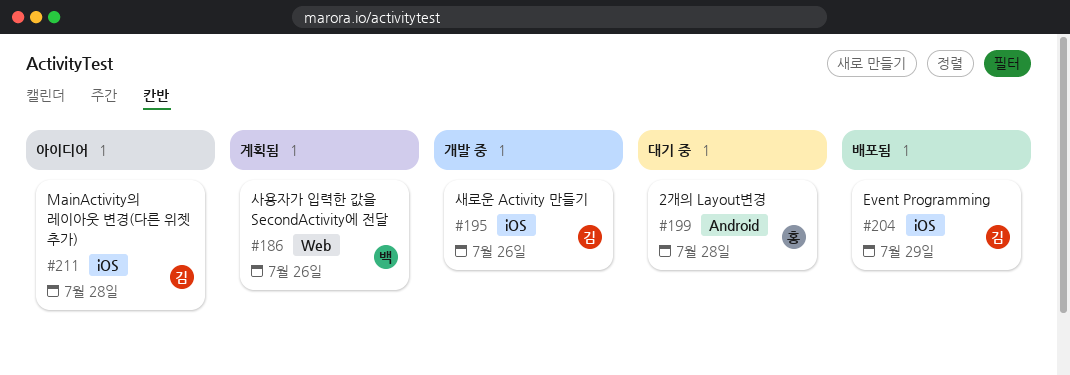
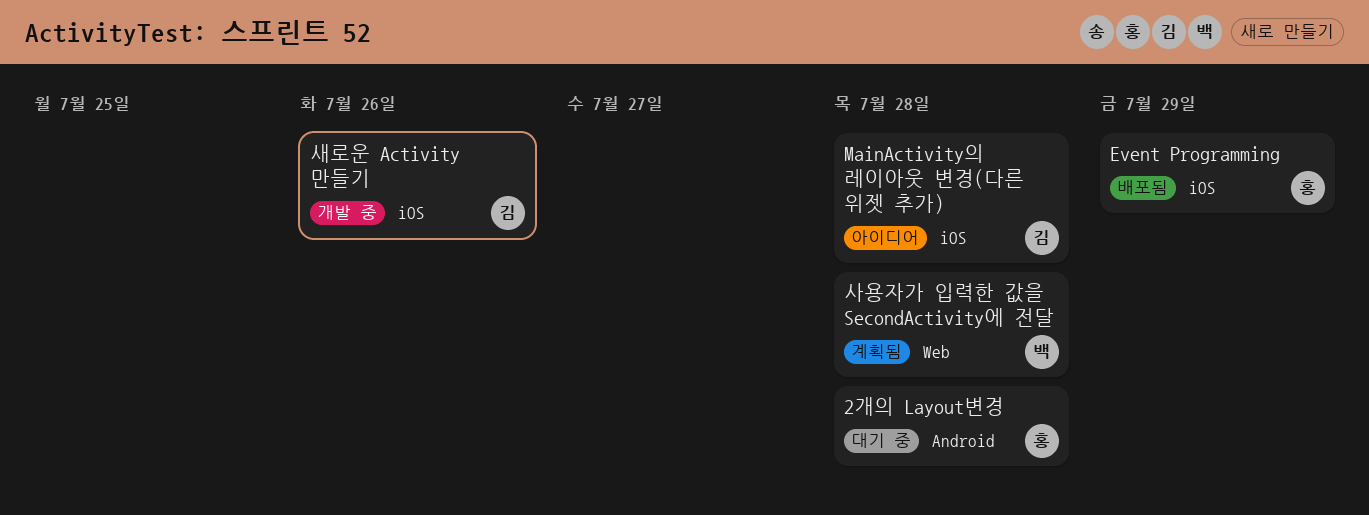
Event Programming, owner: 김 -> 홍
사용자가 입력한 값을 SecondActivity에 전달, due: Jul 26 -> Jul 28

